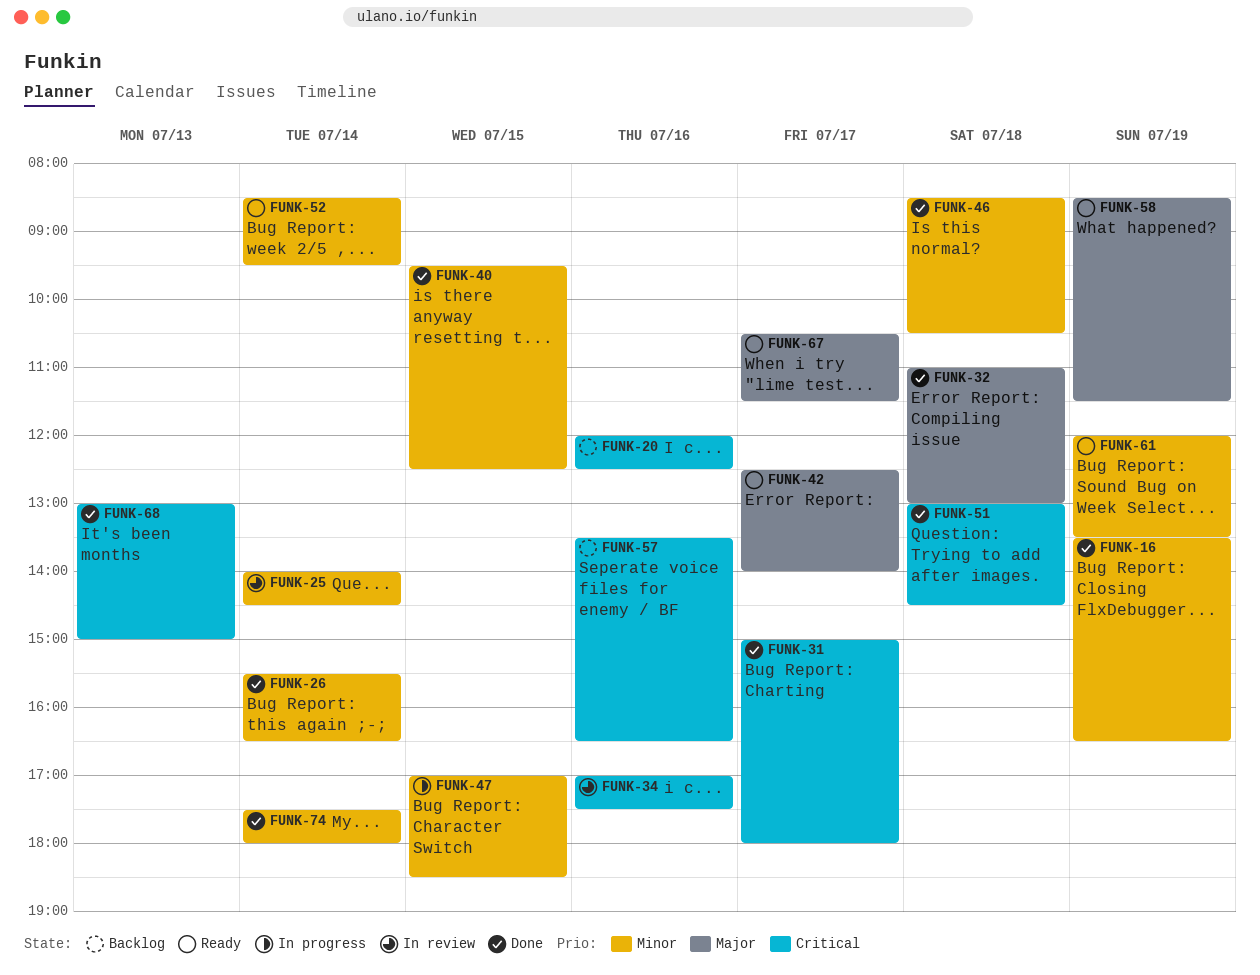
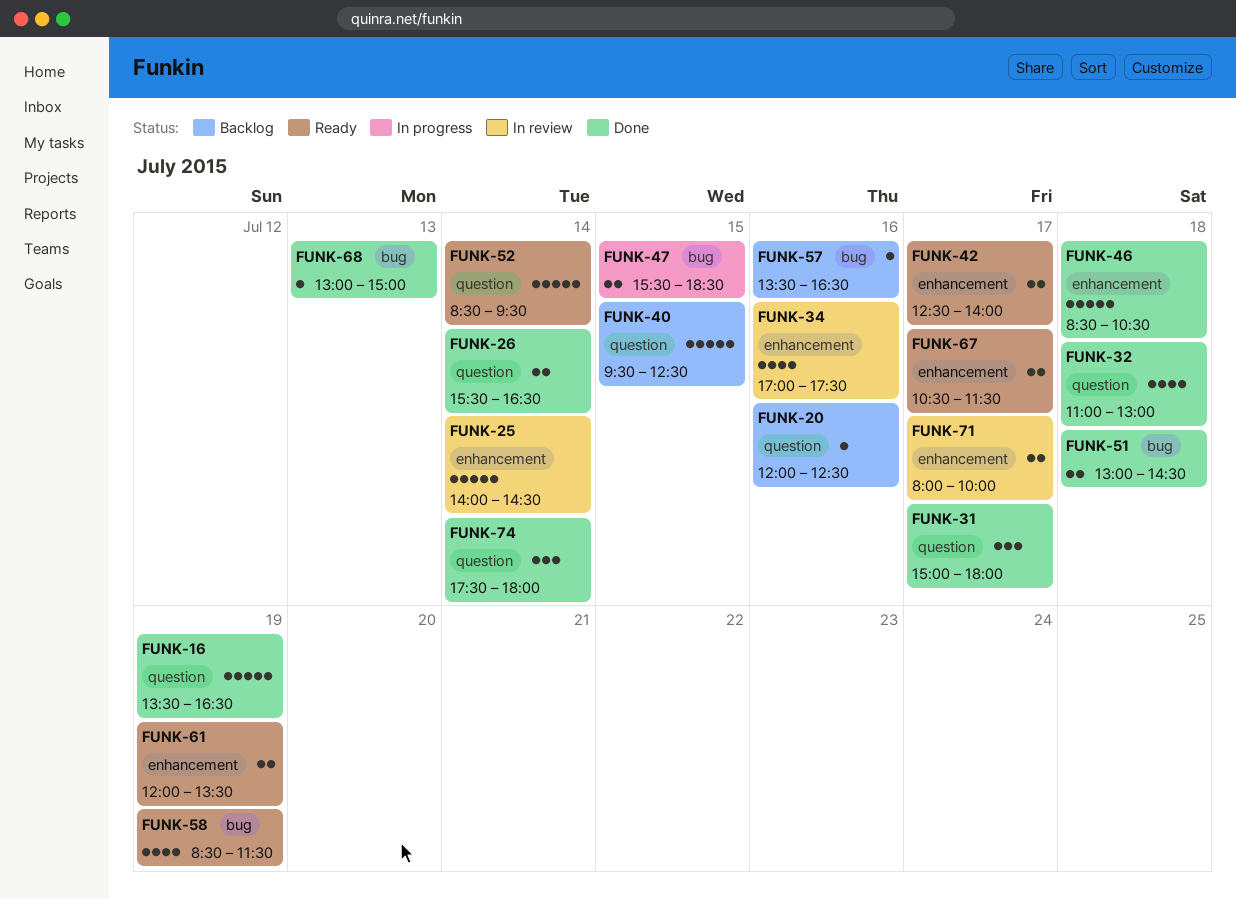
FUNK-40, status: Done -> Backlog
FUNK-47, begins: 17:00 -> 15:30
FUNK-71: none -> present

